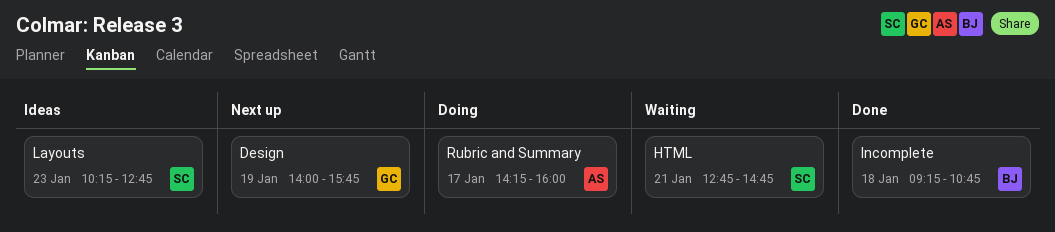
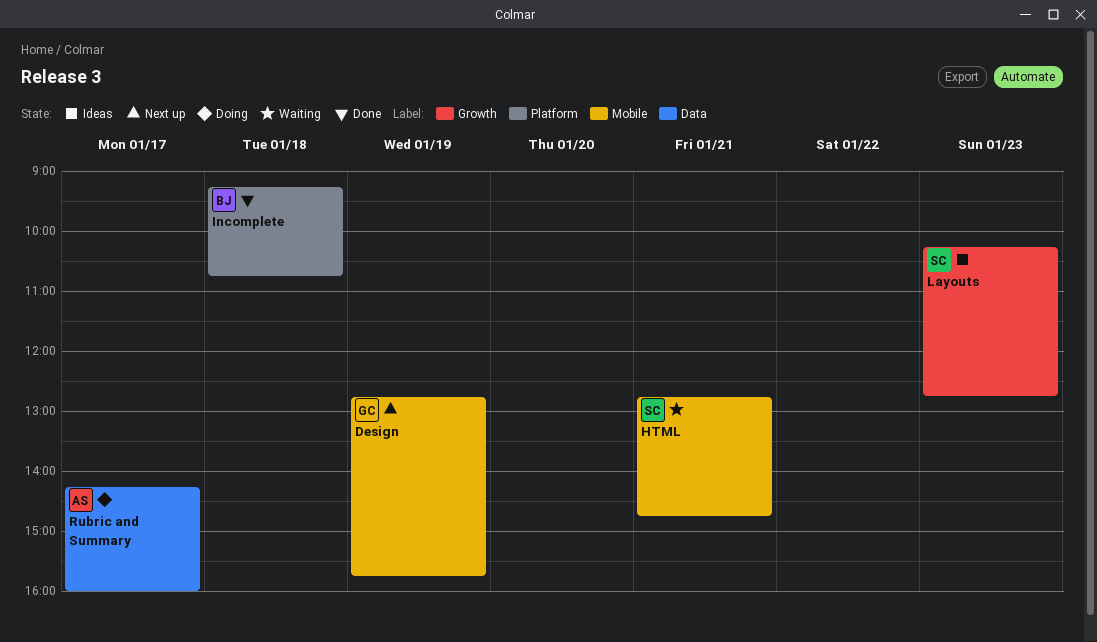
Design, begins: 14:00 -> 12:45

